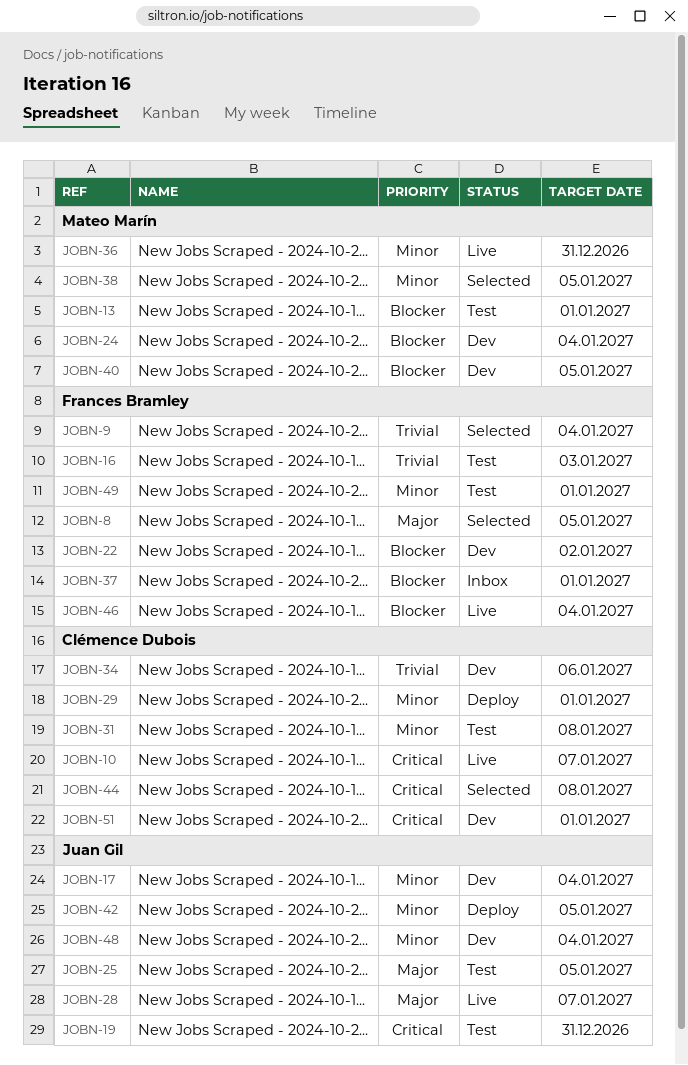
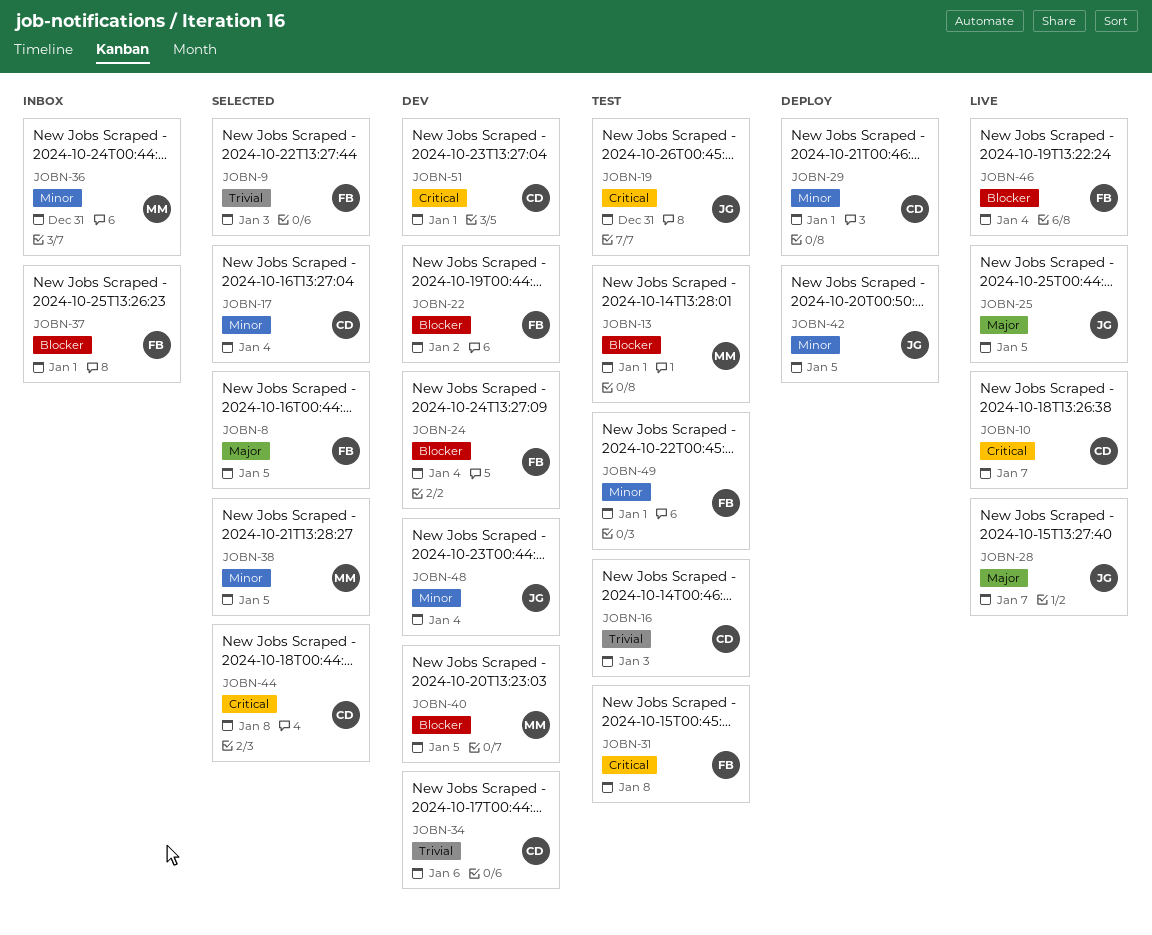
JOBN-9, due: Jan 4 -> Jan 3
JOBN-16, owner: Frances Bramley -> Clémence Dubois
JOBN-17, status: Dev -> Selected
JOBN-17, owner: Juan Gil -> Clémence Dubois
JOBN-24, owner: Mateo Marín -> Frances Bramley
JOBN-25, status: Test -> Live
JOBN-31, owner: Clémence Dubois -> Frances Bramley
JOBN-31, priority: Minor -> Critical
JOBN-36, status: Live -> Inbox

